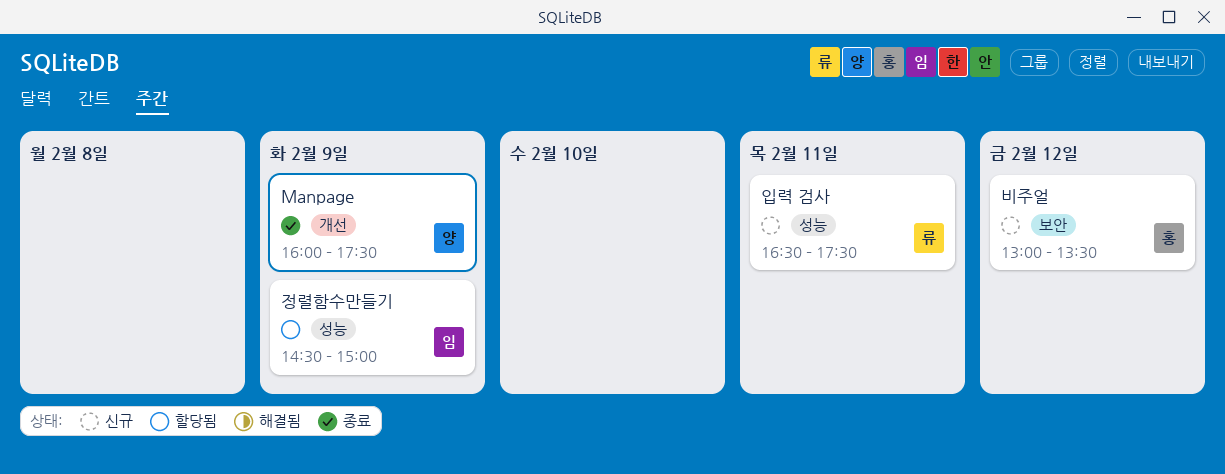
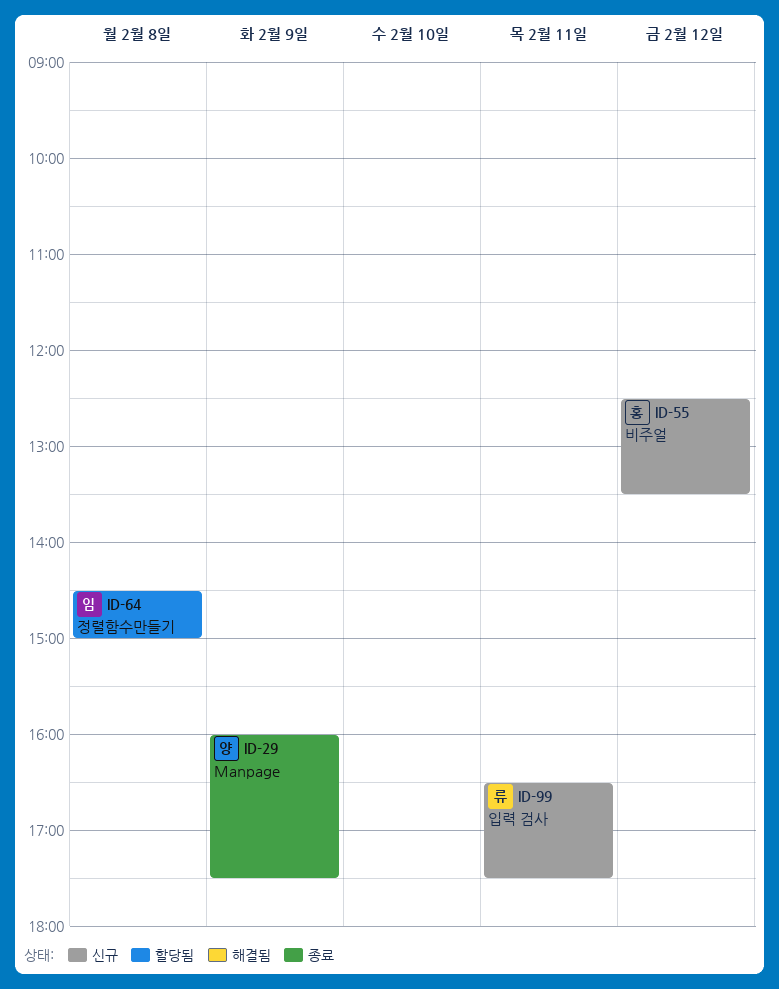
비주얼, begins: 13:00 -> 12:30
정렬함수만들기, day: Feb 9 -> Feb 8

